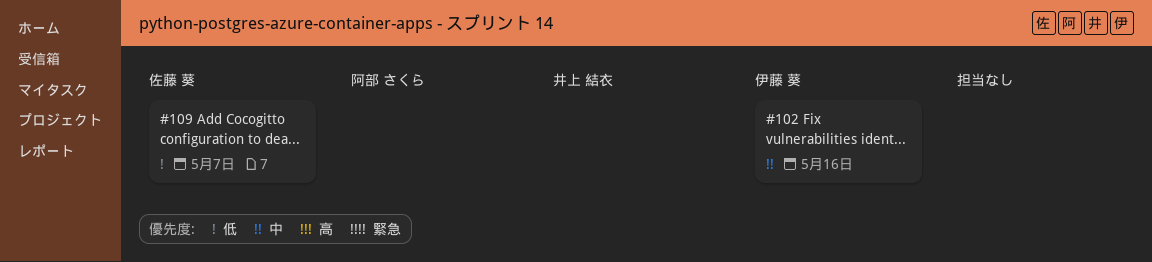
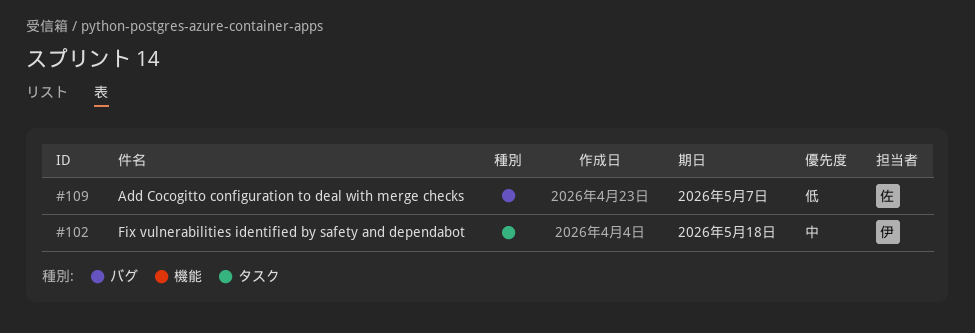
#102, due: May 16 -> May 18

